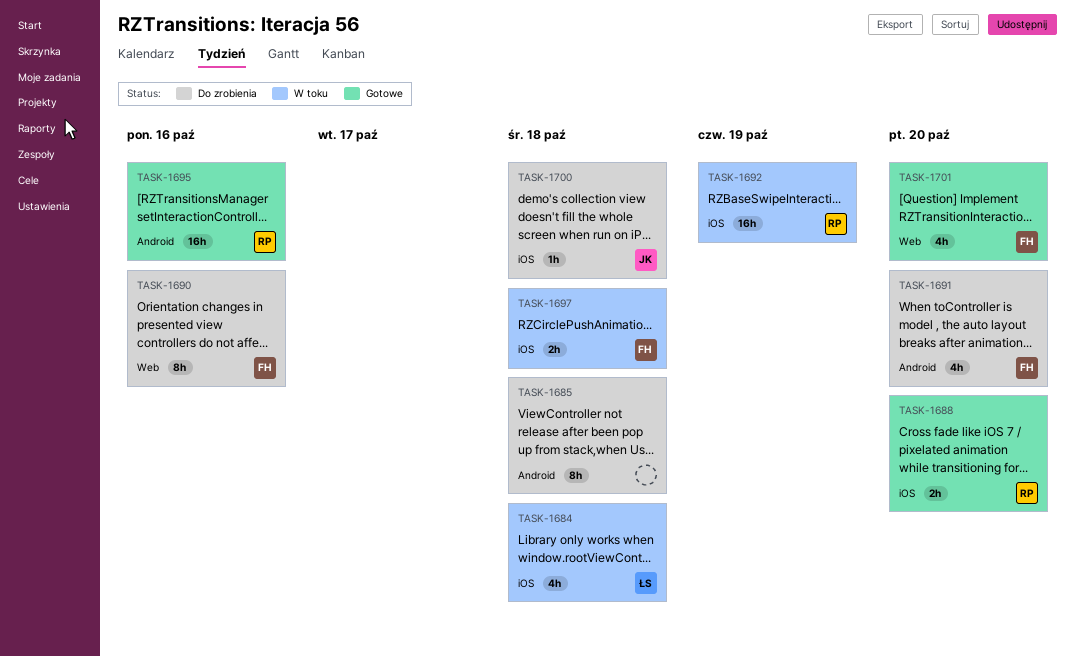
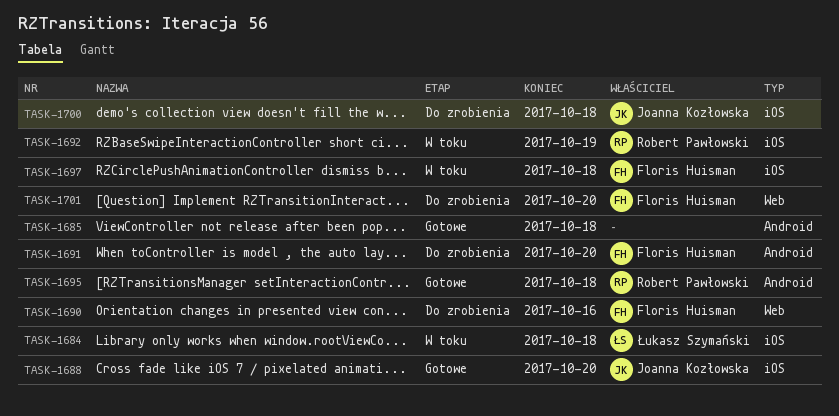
TASK-1685, status: Do zrobienia -> Gotowe
TASK-1688, owner: Robert Pawłowski -> Joanna Kozłowska
TASK-1695, due: Oct 16 -> Oct 18
TASK-1701, status: Gotowe -> Do zrobienia

